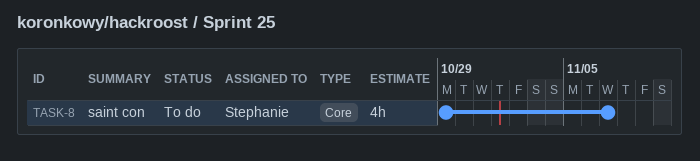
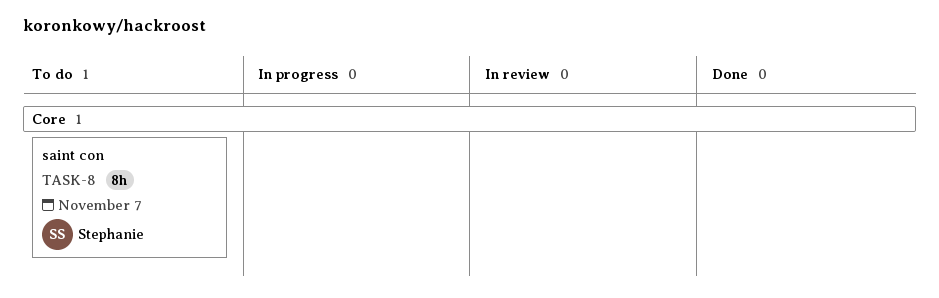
TASK-8, estimate: 4h -> 8h

